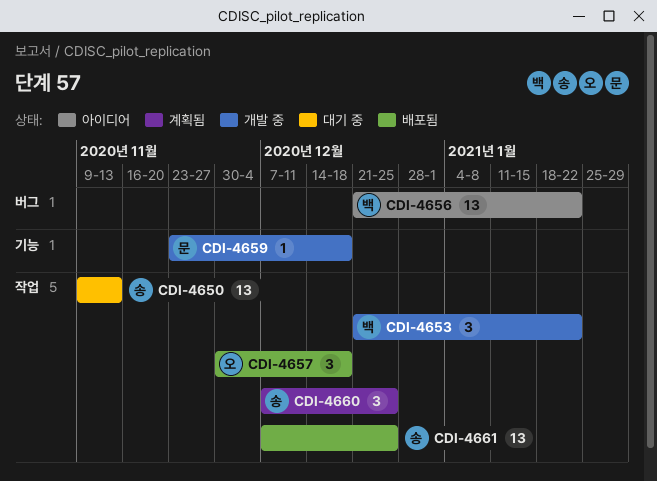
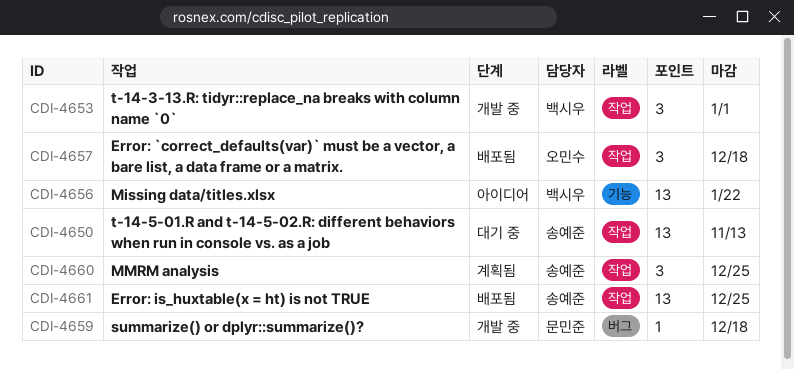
CDI-4653, due: Jan 22 -> Jan 1
CDI-4656, label: 버그 -> 기능
CDI-4659, label: 기능 -> 버그

